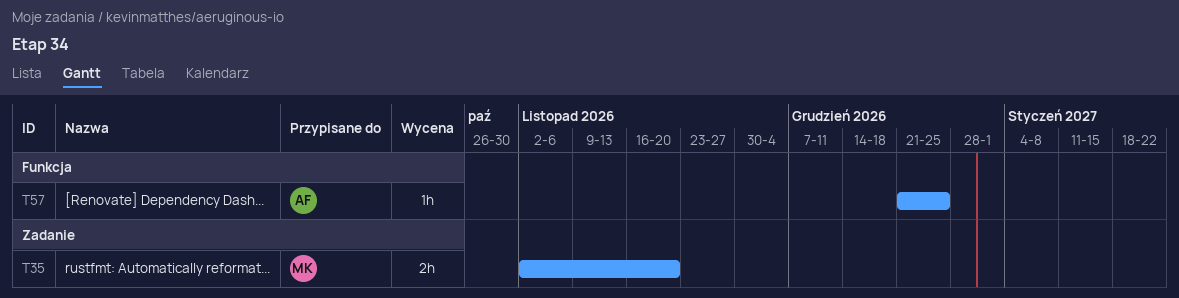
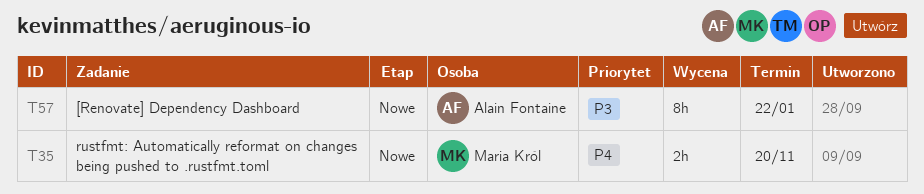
T57, estimate: 1h -> 8h
T57, due: Dec 25 -> Jan 22

